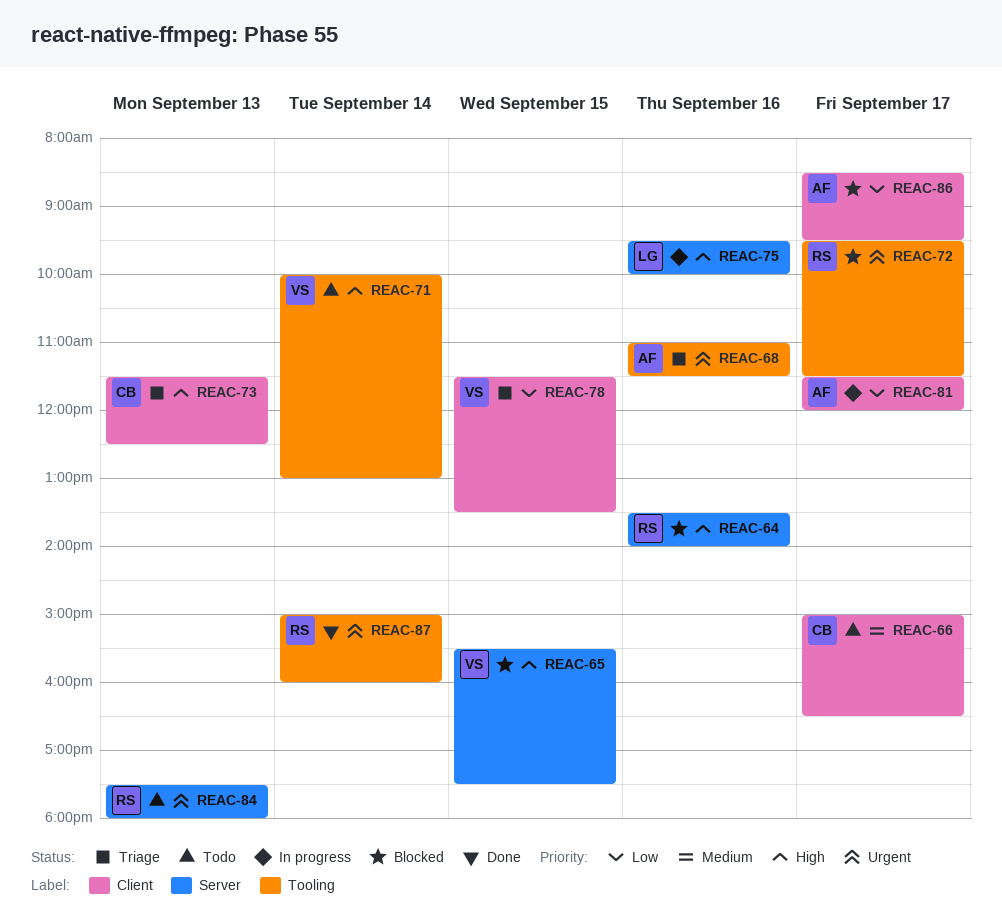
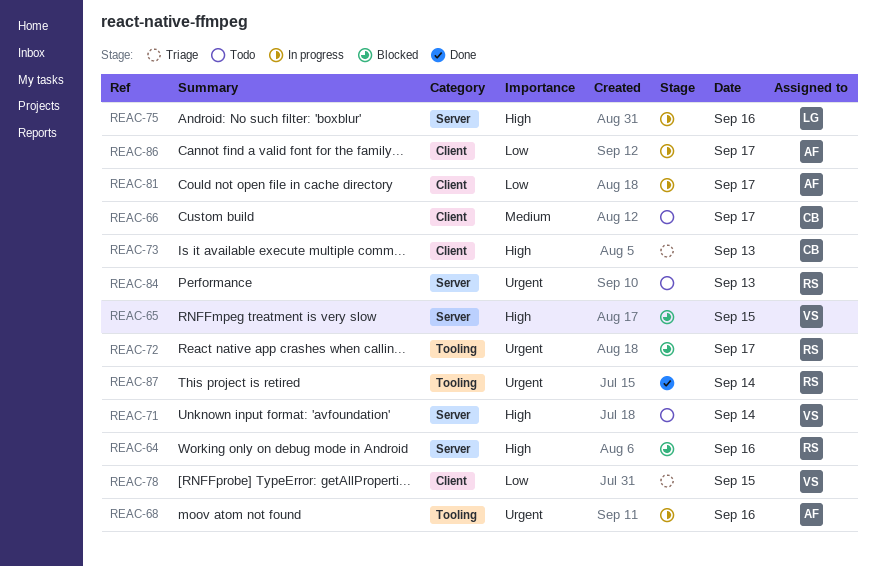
REAC-68, status: Triage -> In progress
REAC-71, label: Tooling -> Server
REAC-86, status: Blocked -> In progress

